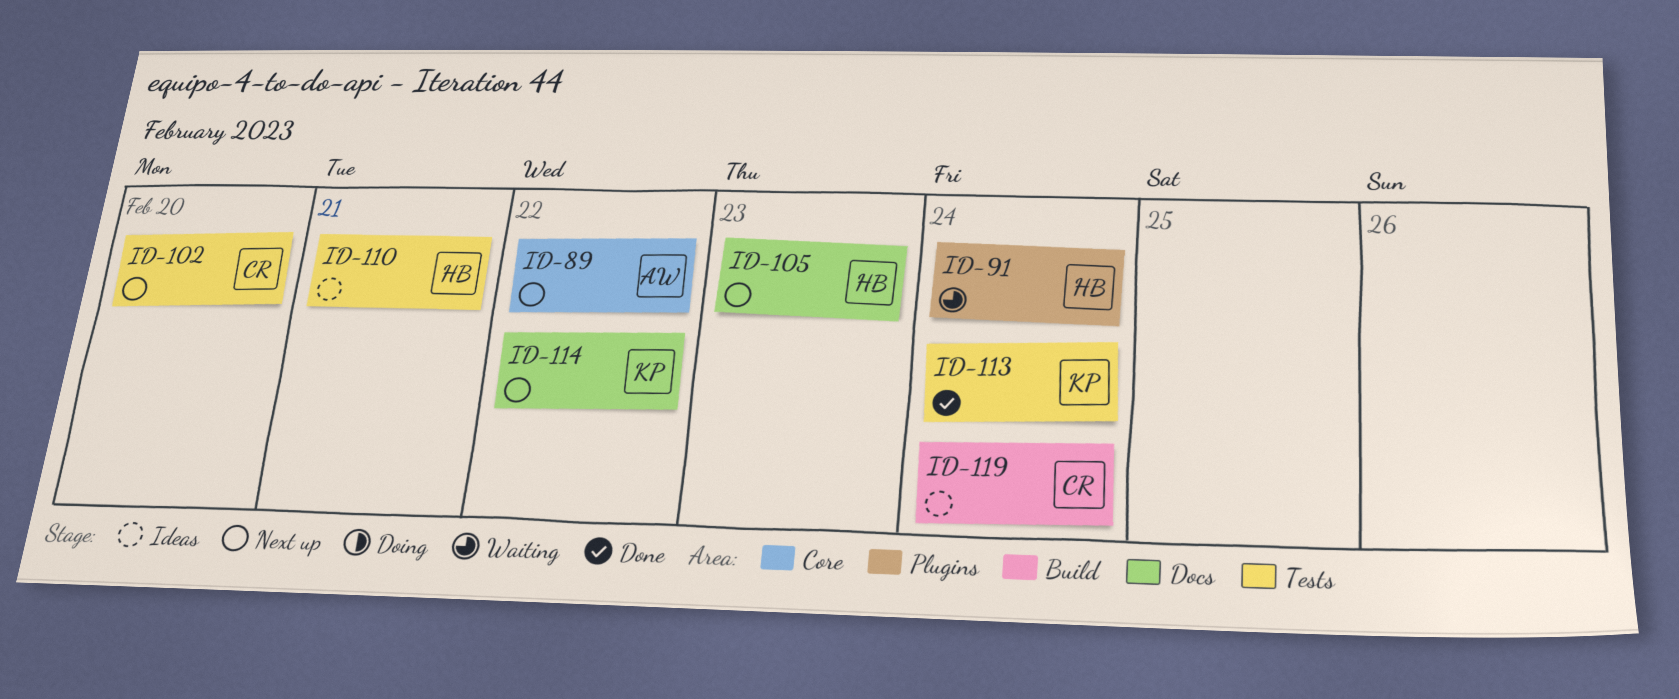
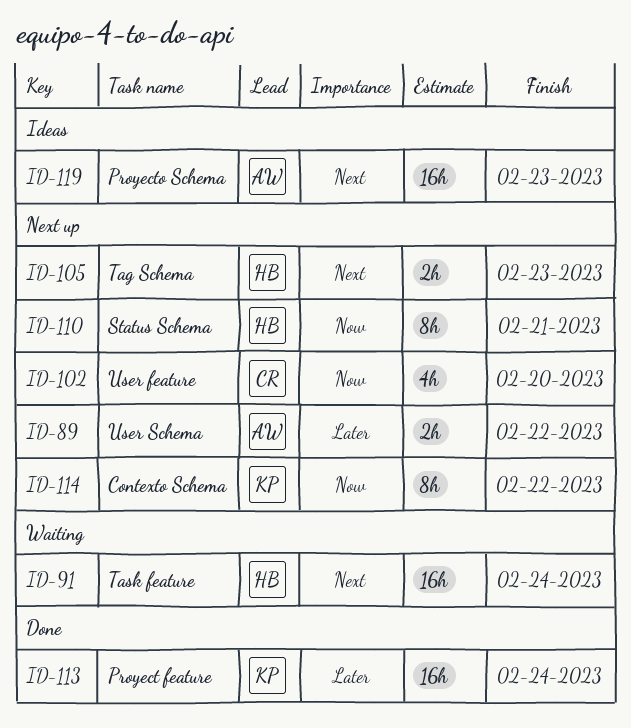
ID-110, status: Ideas -> Next up
ID-119, owner: CR -> AW
ID-119, due: Feb 24 -> Feb 23

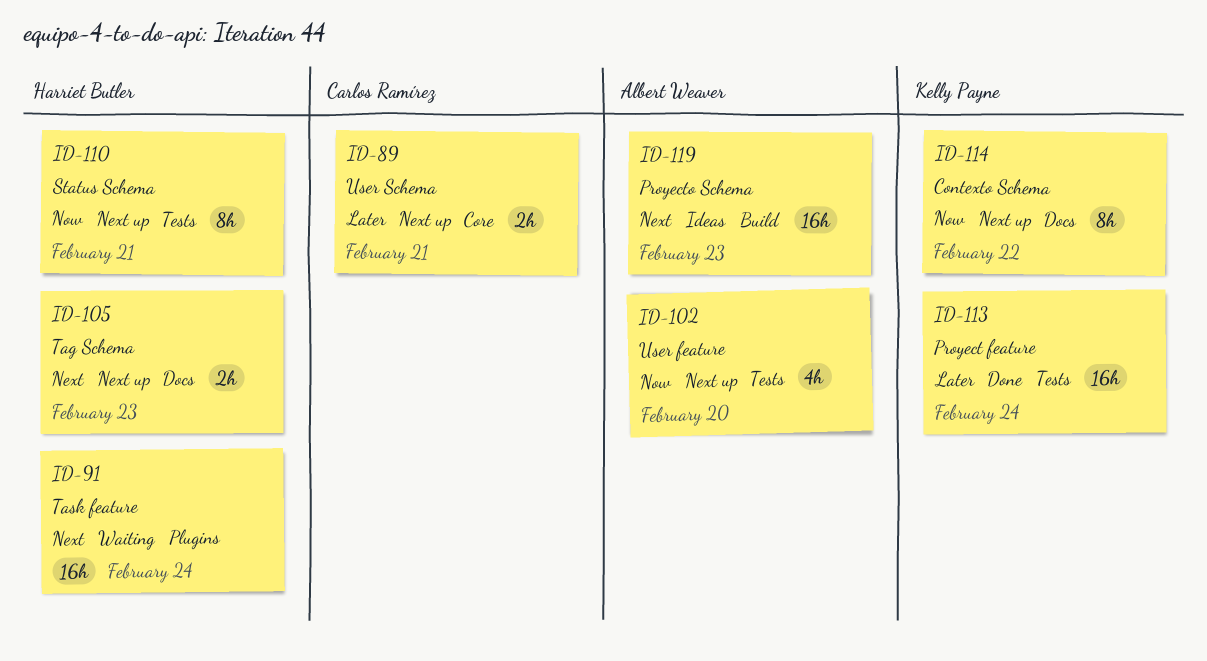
ID-89, owner: Albert Weaver -> Carlos Ramírez
ID-89, due: Feb 22 -> Feb 21
ID-102, owner: Carlos Ramírez -> Albert Weaver

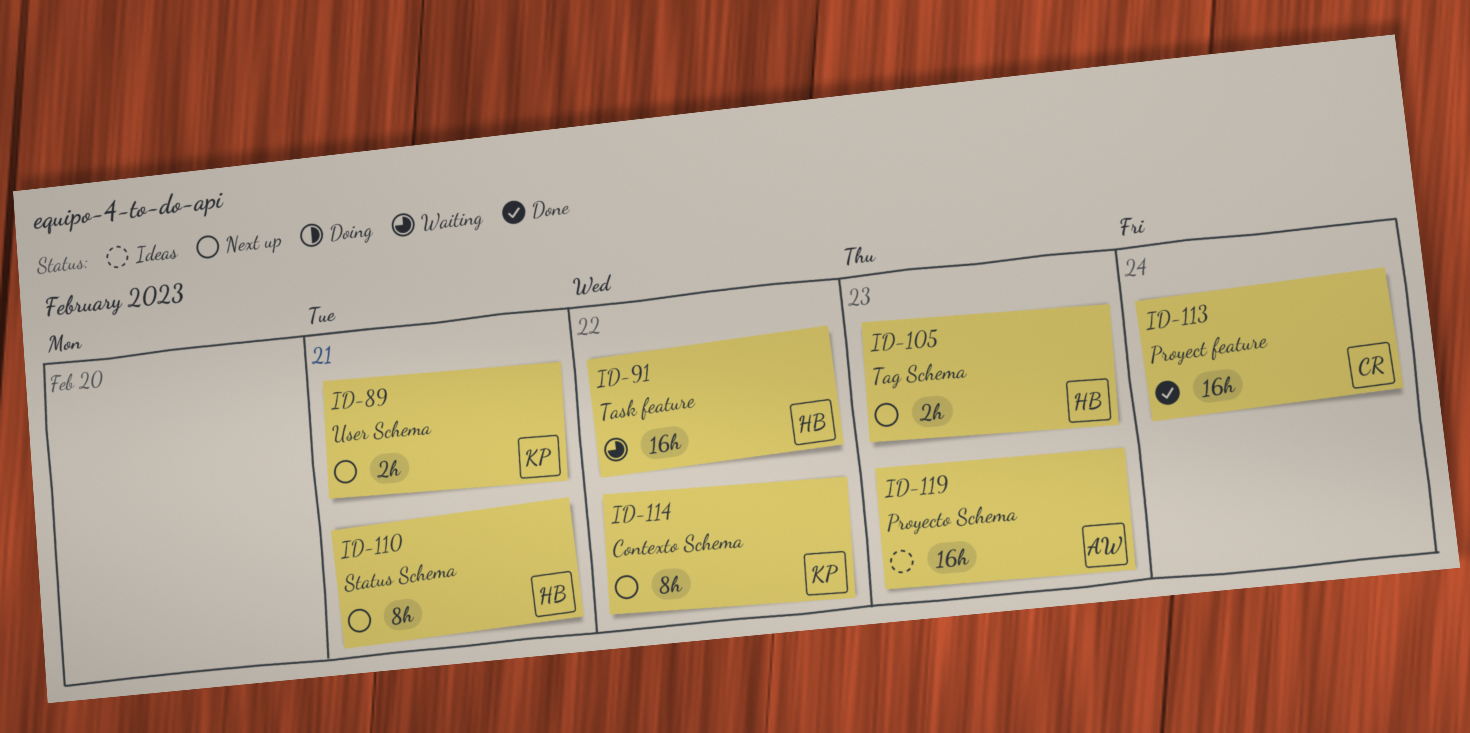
ID-89, owner: Carlos Ramírez -> Kelly Payne
ID-91, due: Feb 24 -> Feb 22
ID-102: present -> none
ID-113, owner: Kelly Payne -> Carlos Ramírez

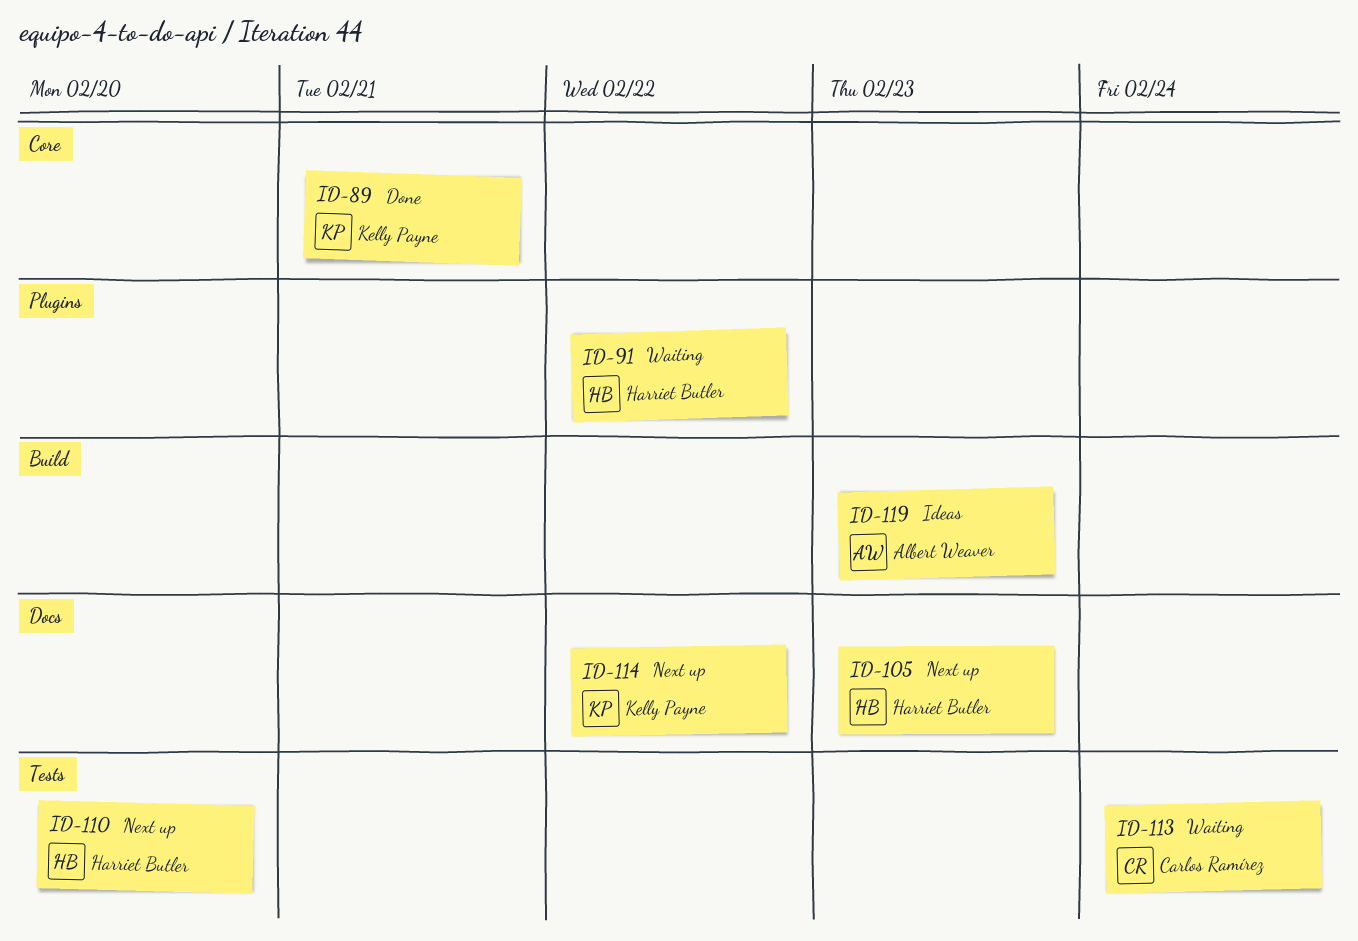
ID-89, status: Next up -> Done
ID-110, due: Feb 21 -> Feb 20
ID-113, status: Done -> Waiting

